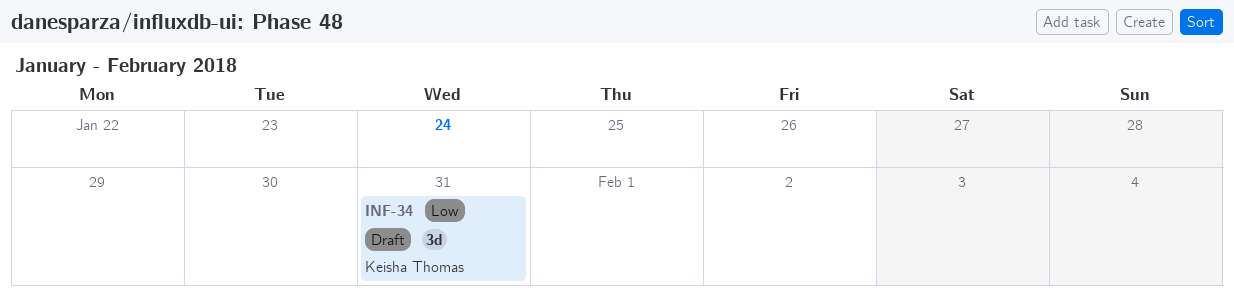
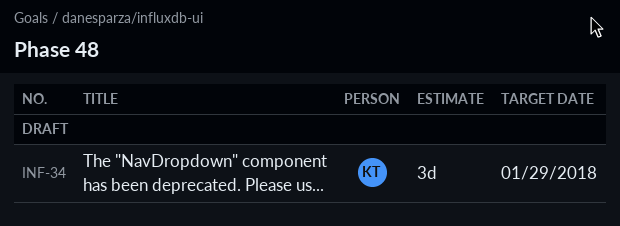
INF-34, due: Jan 31 -> Jan 29

